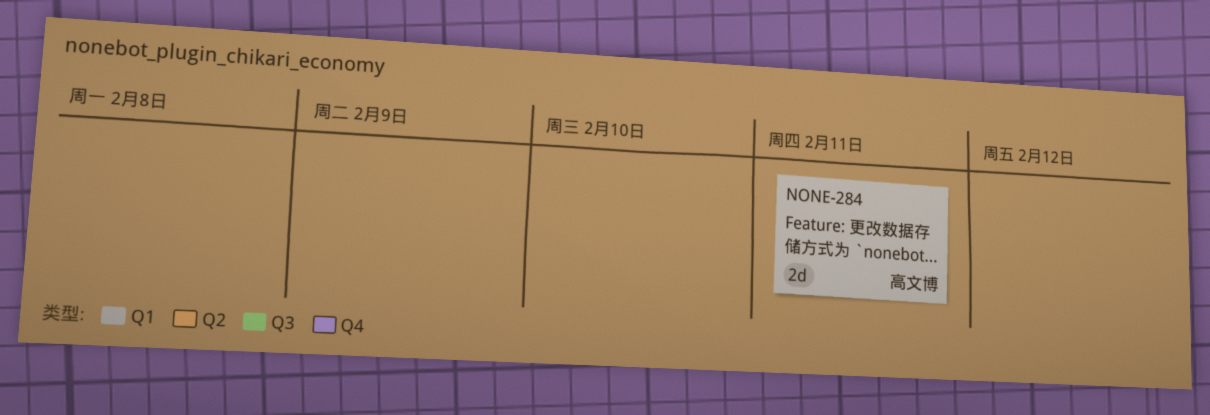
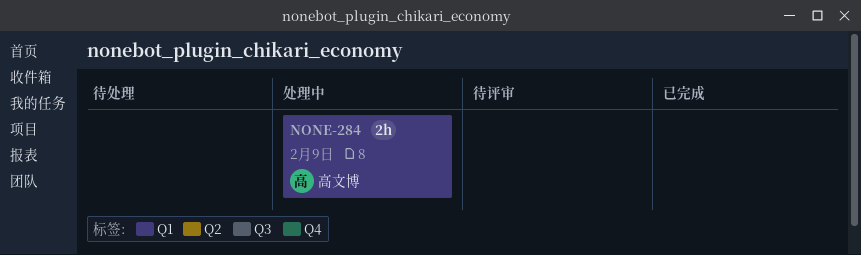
NONE-284, estimate: 2d -> 2h
NONE-284, due: Feb 11 -> Feb 9

